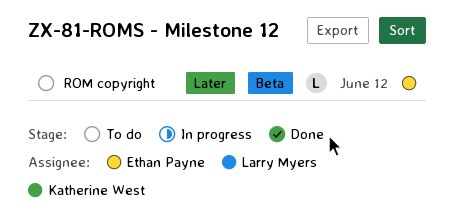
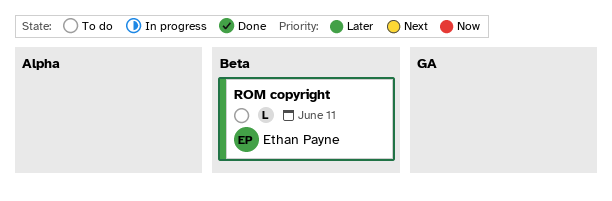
ROM copyright, due: Jun 12 -> Jun 11

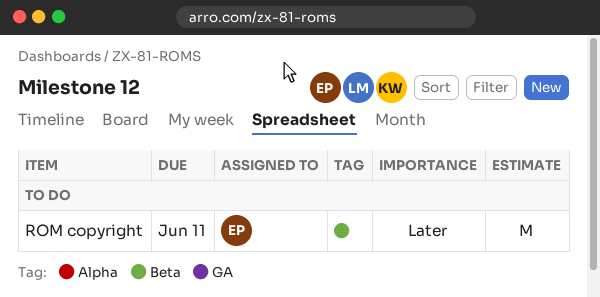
ROM copyright, estimate: L -> M

